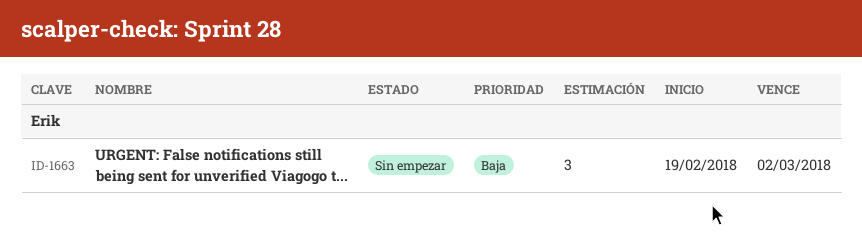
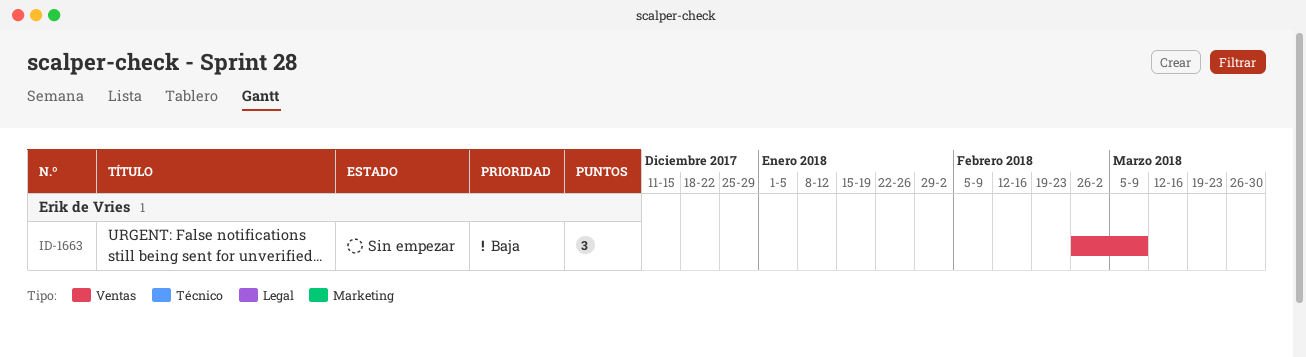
ID-1663, start: Feb 19 -> Feb 26
ID-1663, due: Mar 2 -> Mar 9

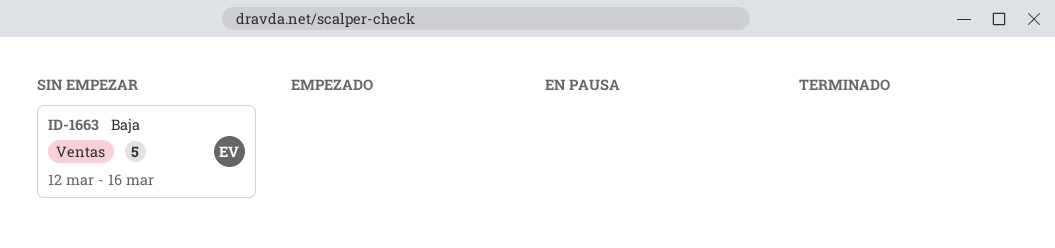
ID-1663, estimate: 3 -> 5
ID-1663, start: Feb 26 -> Mar 12
ID-1663, due: Mar 9 -> Mar 16

